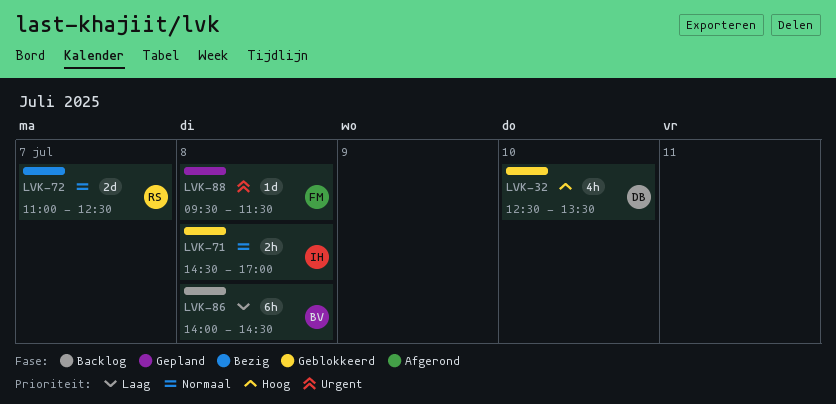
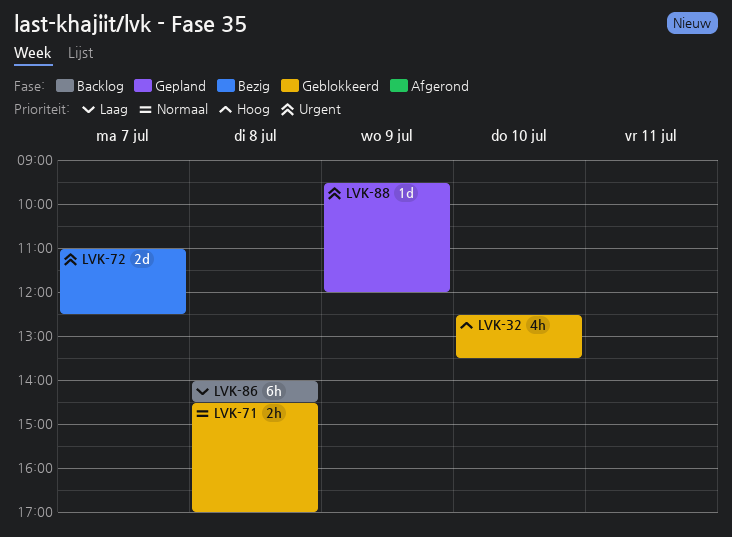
LVK-72, priority: Normaal -> Urgent
LVK-88, day: Jul 8 -> Jul 9
LVK-88, ends: 11:30 -> 12:00

